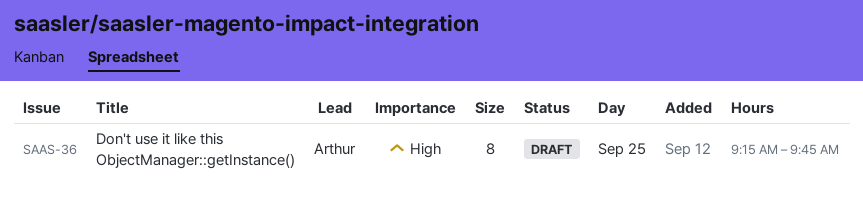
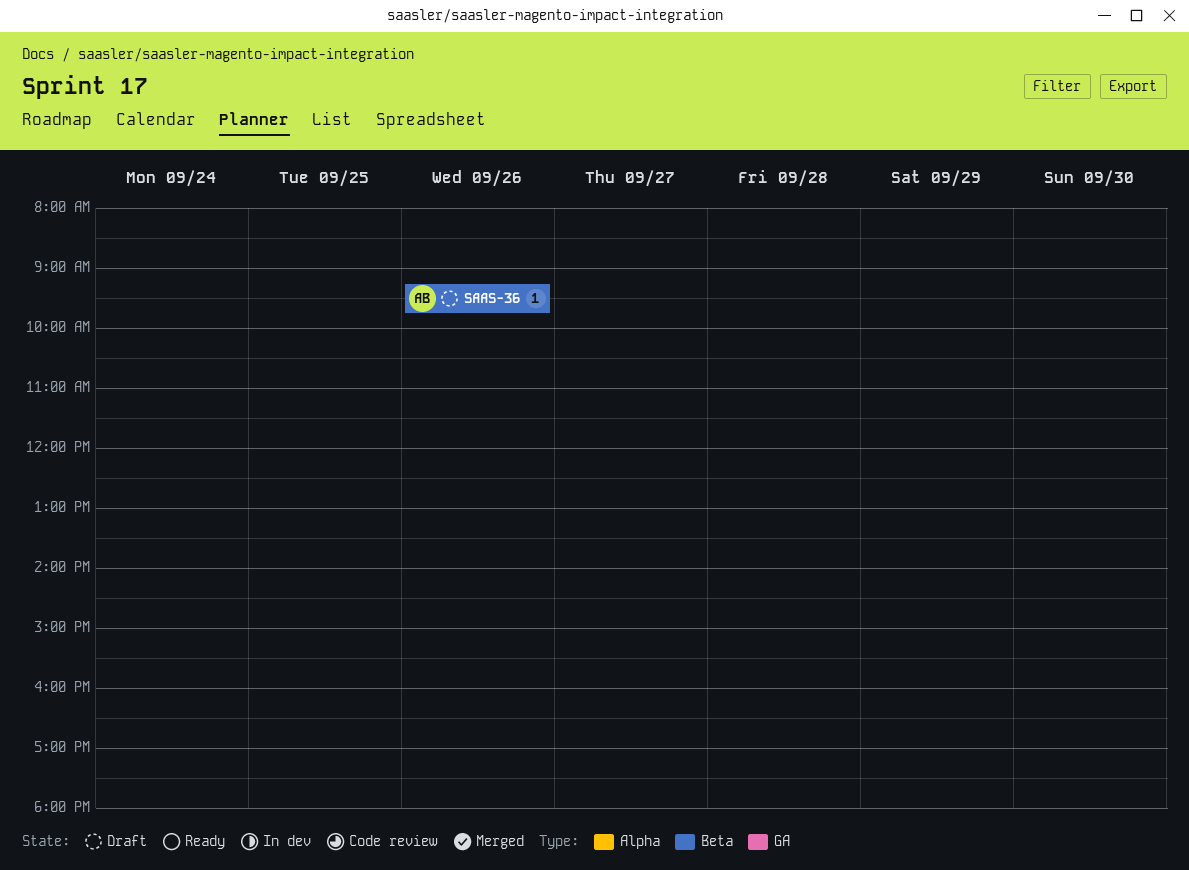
SAAS-36, estimate: 8 -> 1
SAAS-36, day: Sep 25 -> Sep 26

